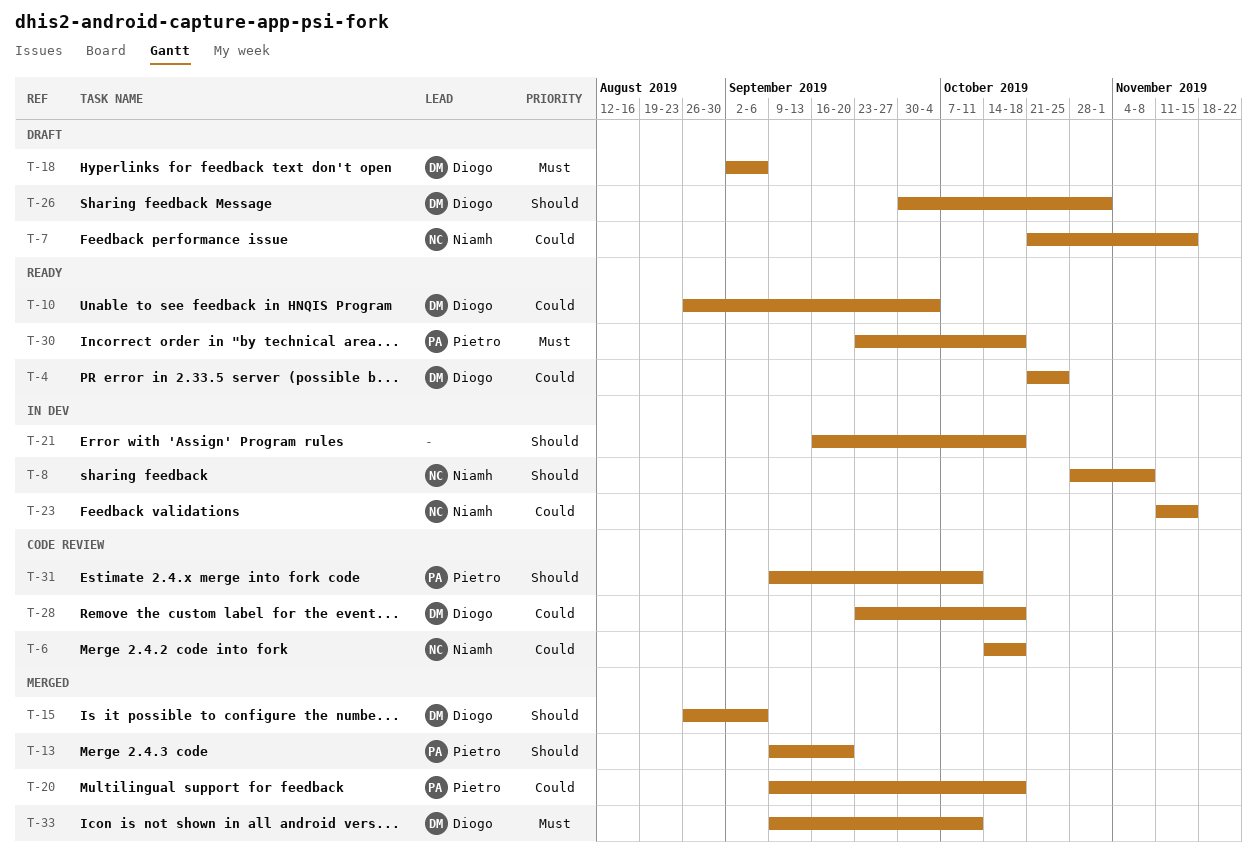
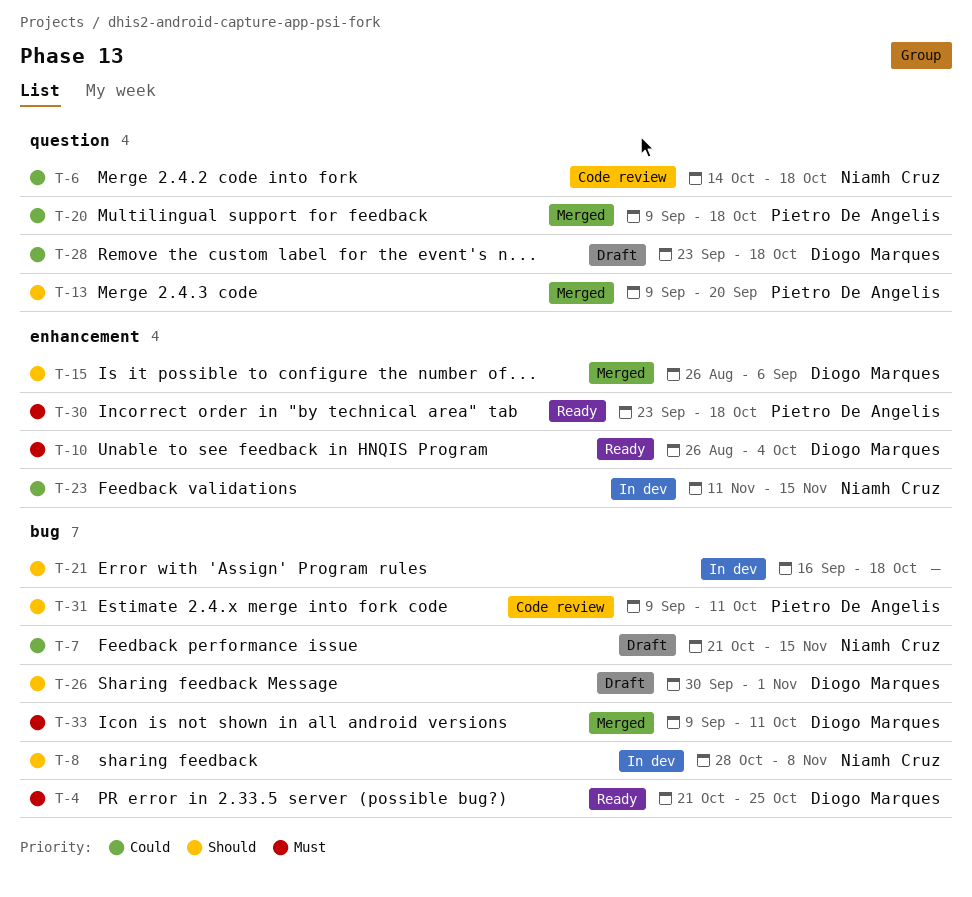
T-4, priority: Could -> Must
T-10, priority: Could -> Must
T-18: present -> none
T-28, status: Code review -> Draft

